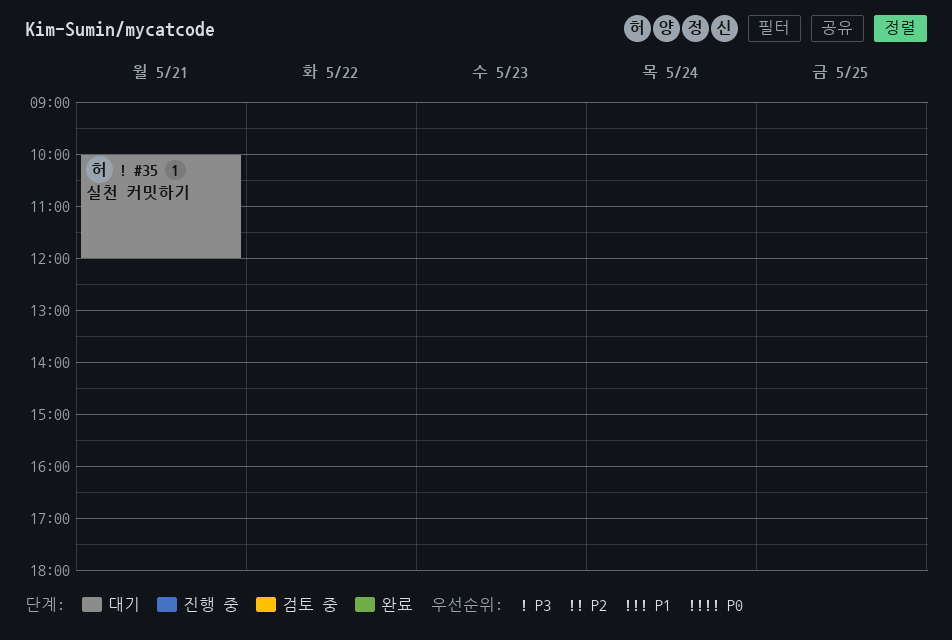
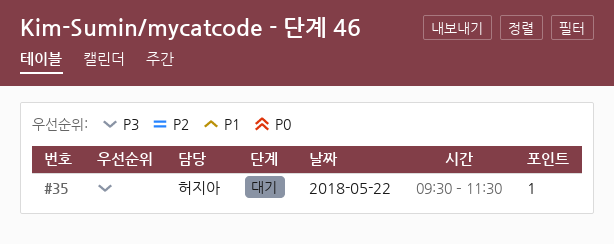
#35, day: May 21 -> May 22
#35, begins: 10:00 -> 09:30
#35, ends: 12:00 -> 11:30

